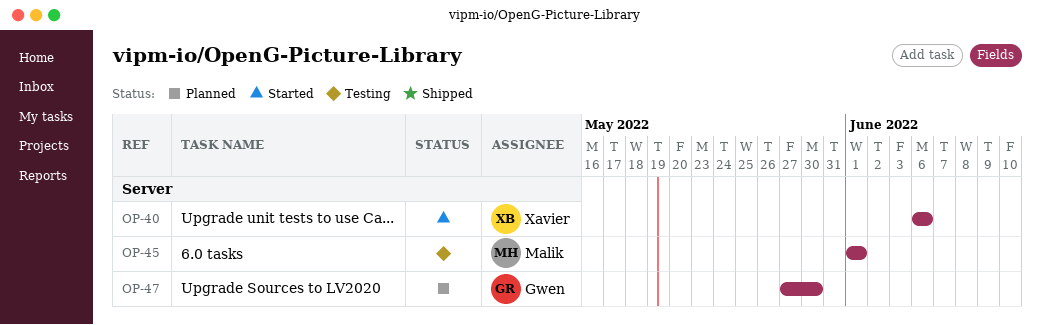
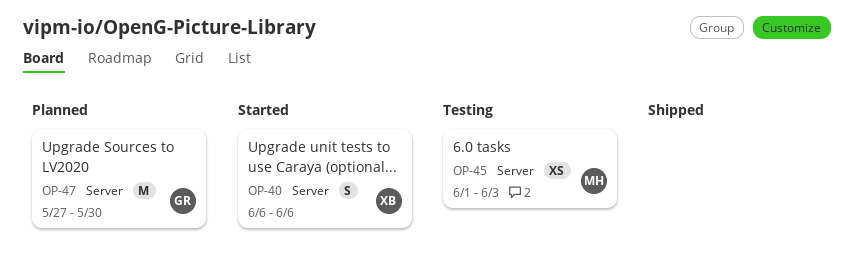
OP-45, due: Jun 1 -> Jun 3

